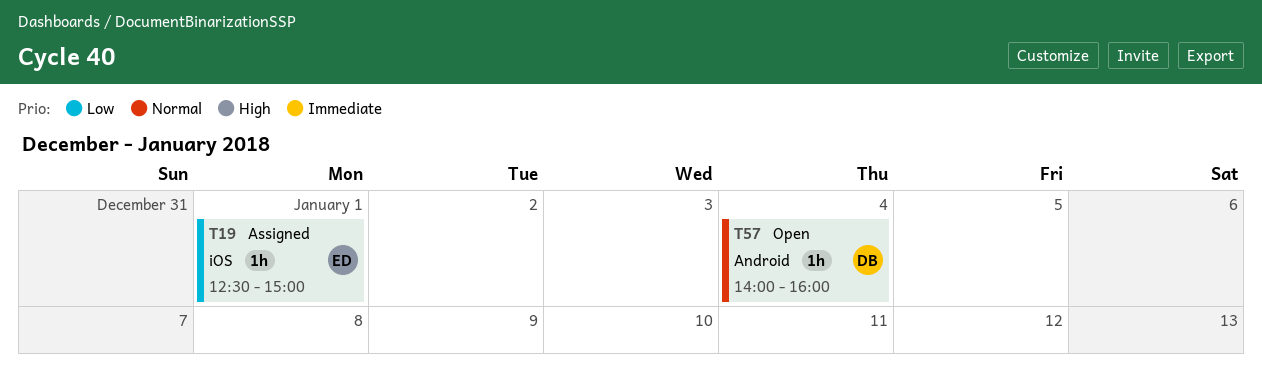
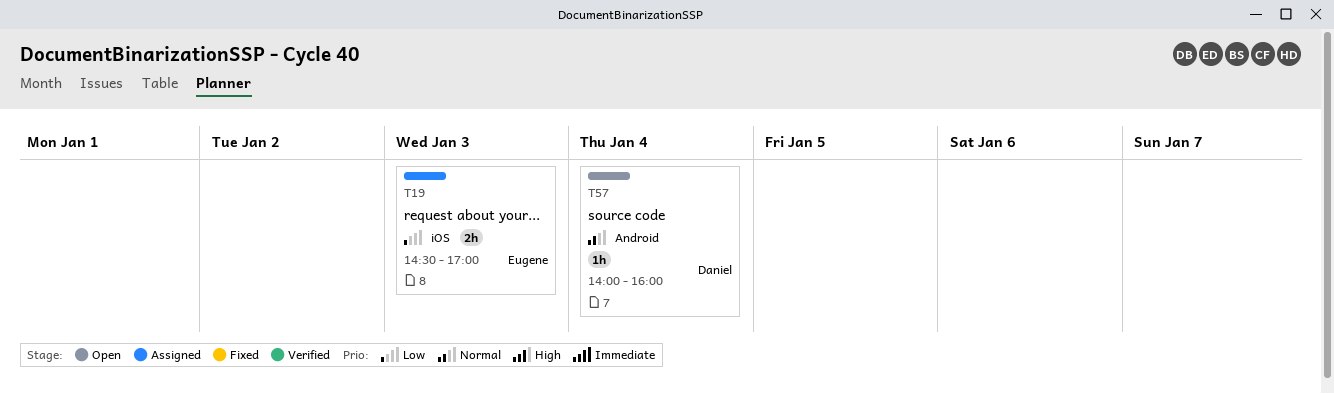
T19, estimate: 1h -> 2h
T19, day: Jan 1 -> Jan 3
T19, begins: 12:30 -> 14:30
T19, ends: 15:00 -> 17:00

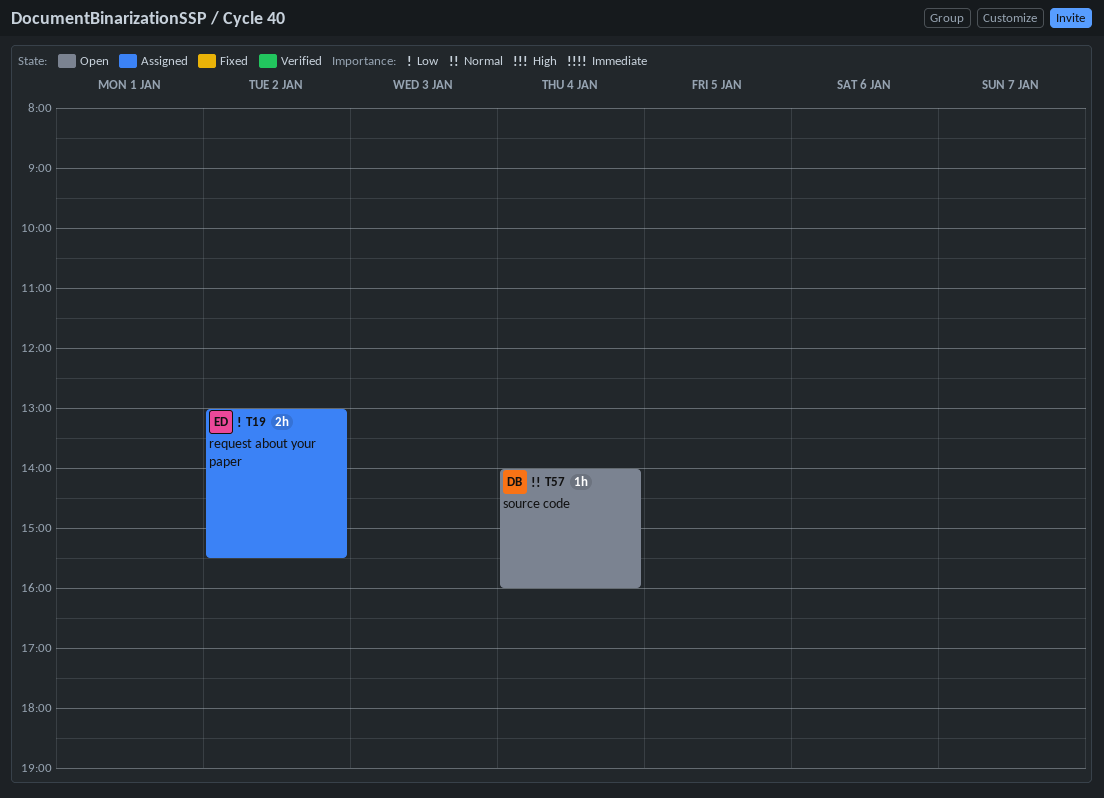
T19, day: Jan 3 -> Jan 2
T19, begins: 14:30 -> 13:00
T19, ends: 17:00 -> 15:30

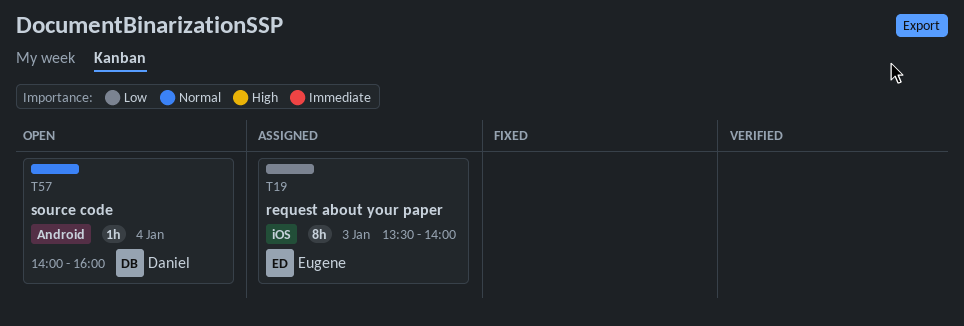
T19, estimate: 2h -> 8h
T19, day: Jan 2 -> Jan 3
T19, begins: 13:00 -> 13:30
T19, ends: 15:30 -> 14:00

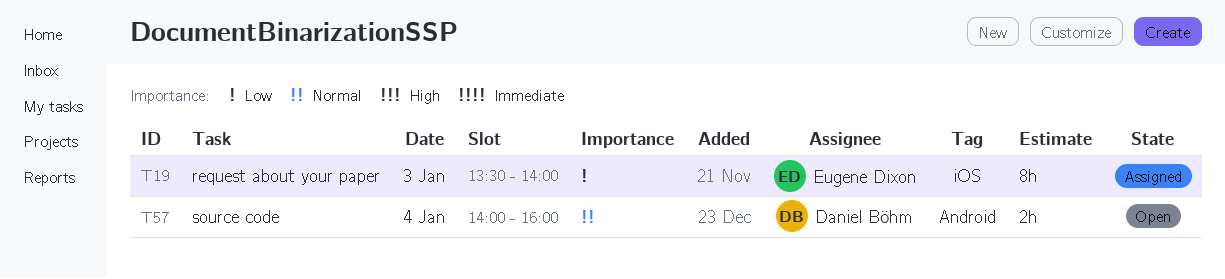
T57, estimate: 1h -> 2h

